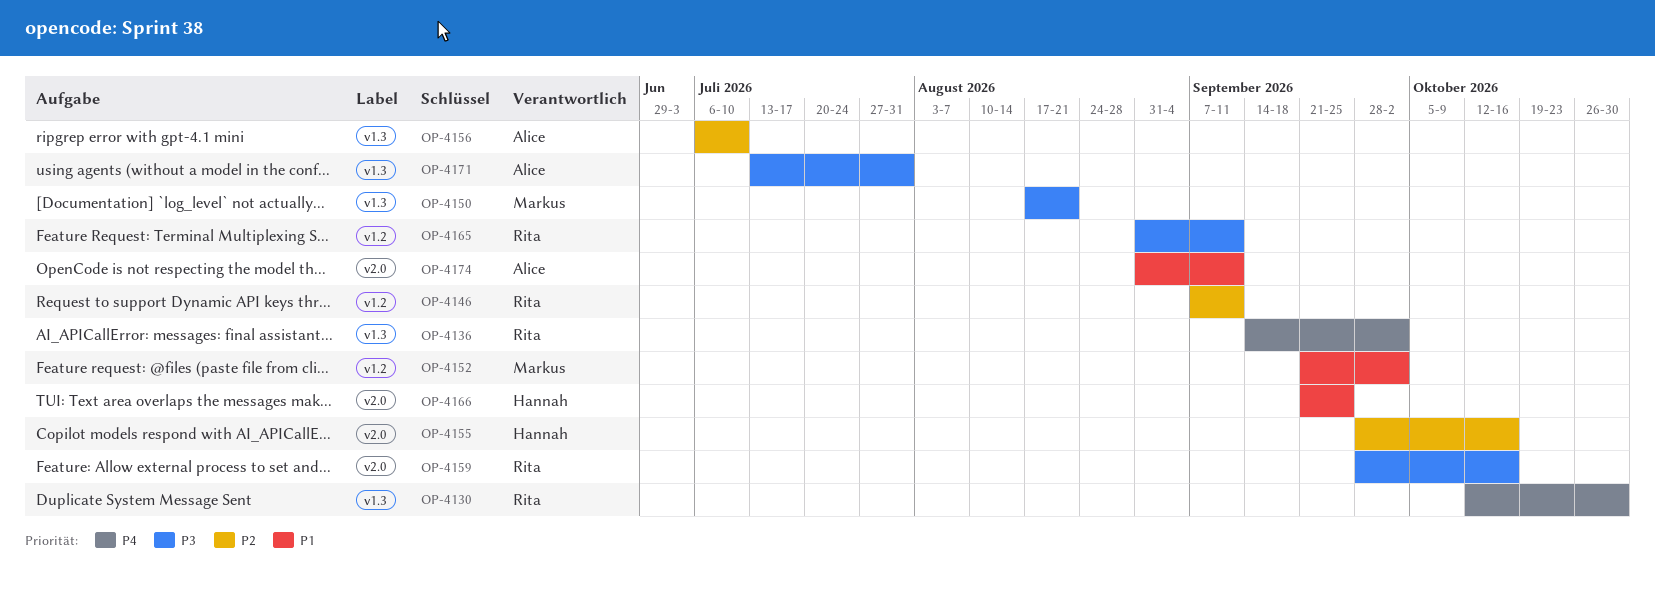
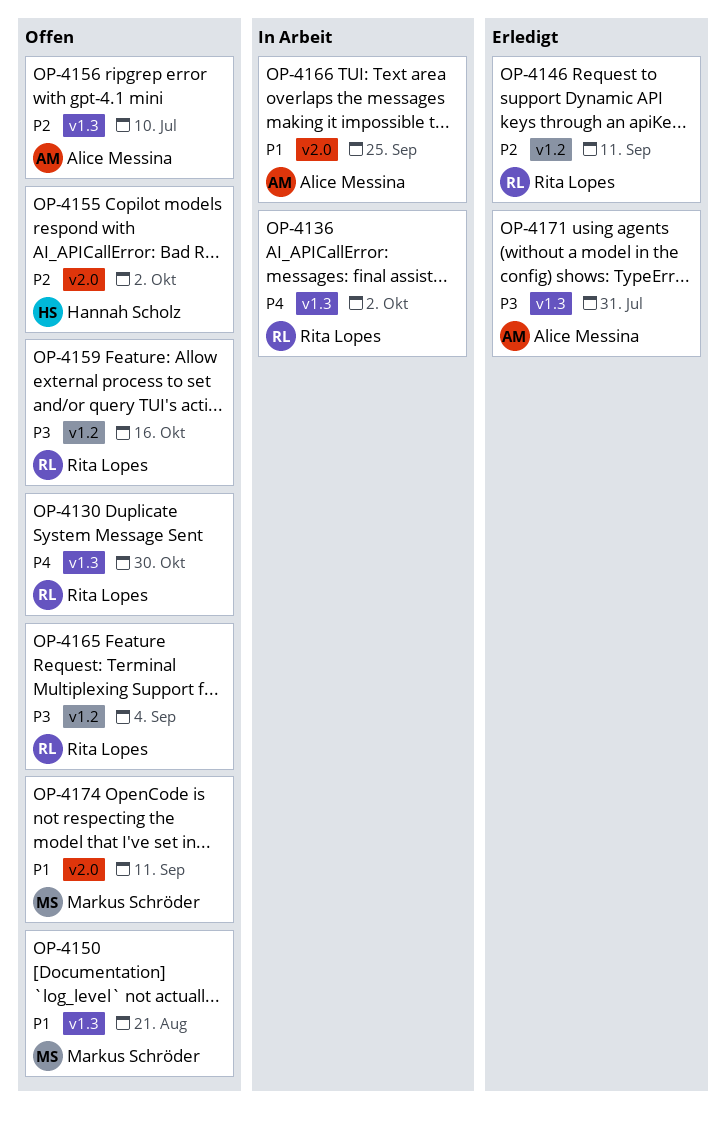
OP-4150, priority: P3 -> P1
OP-4152: present -> none
OP-4155, due: Oct 16 -> Oct 2
OP-4159, label: v2.0 -> v1.2
OP-4165, due: Sep 11 -> Sep 4
OP-4166, owner: Hannah Scholz -> Alice Messina
OP-4174, owner: Alice Messina -> Markus Schröder

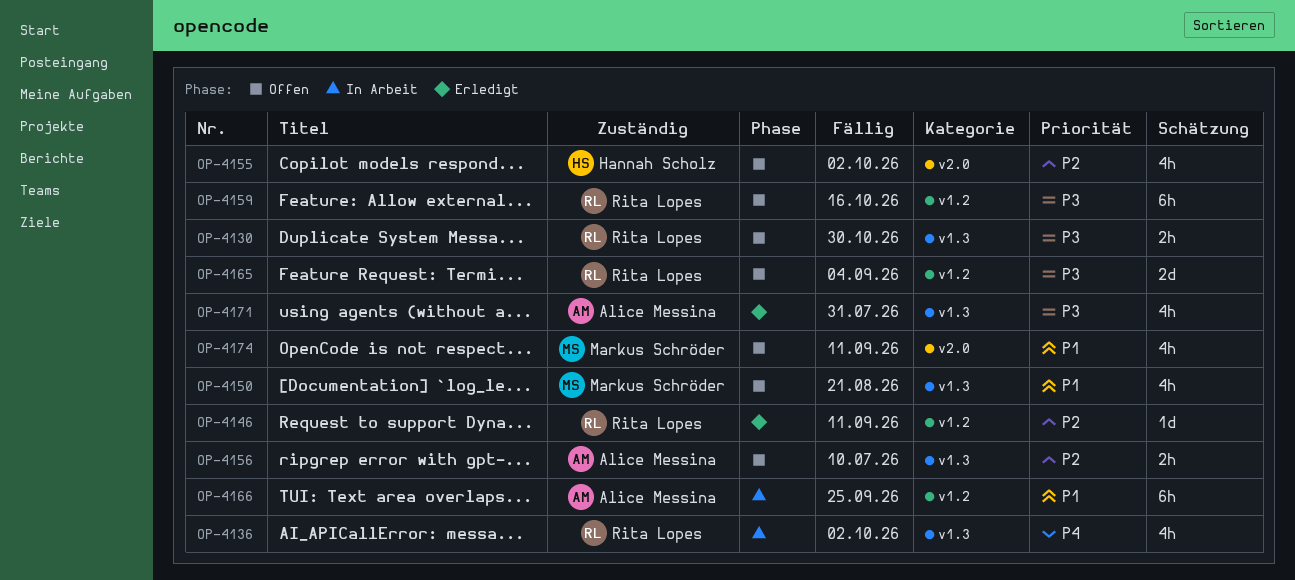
OP-4130, priority: P4 -> P3
OP-4166, label: v2.0 -> v1.2

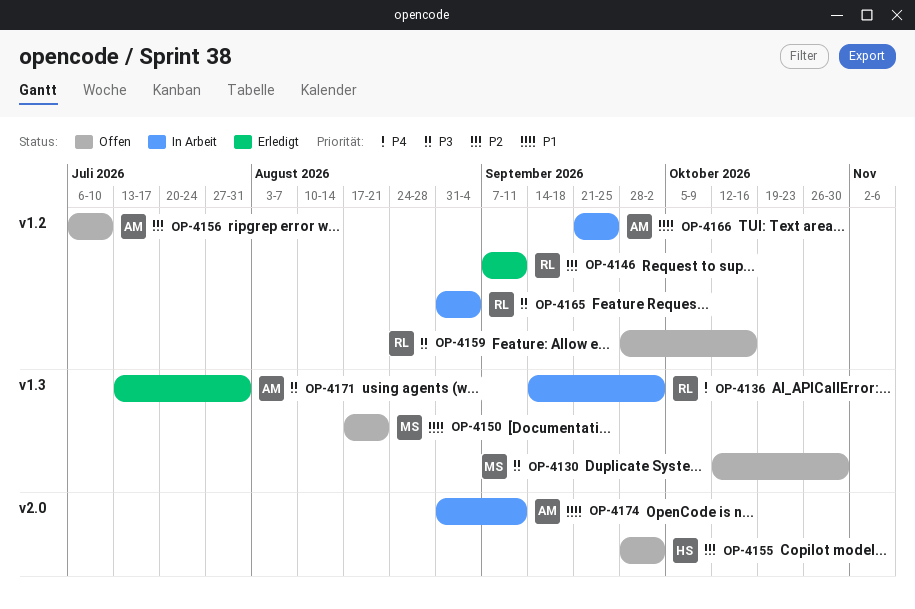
OP-4130, owner: Rita Lopes -> Markus Schröder
OP-4156, label: v1.3 -> v1.2
OP-4165, status: Offen -> In Arbeit
OP-4174, status: Offen -> In Arbeit
OP-4174, owner: Markus Schröder -> Alice Messina

